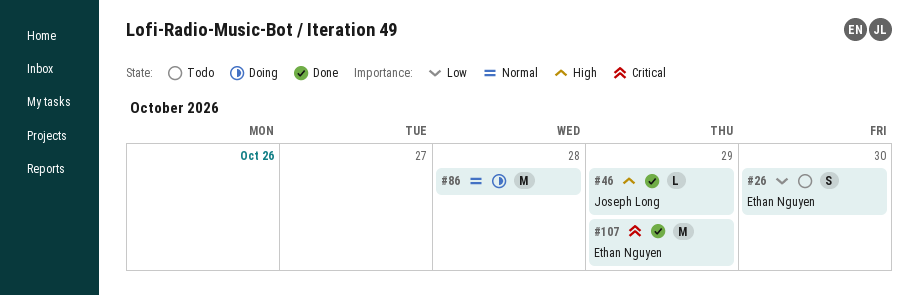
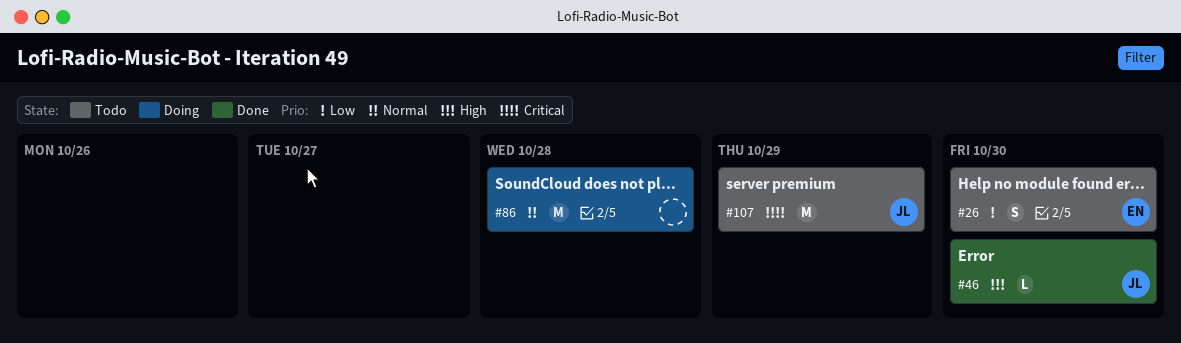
#46, due: Oct 29 -> Oct 30
#107, status: Done -> Todo
#107, owner: Ethan Nguyen -> Joseph Long

